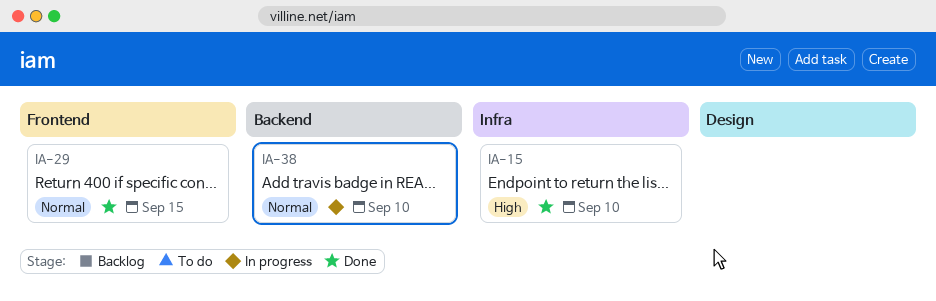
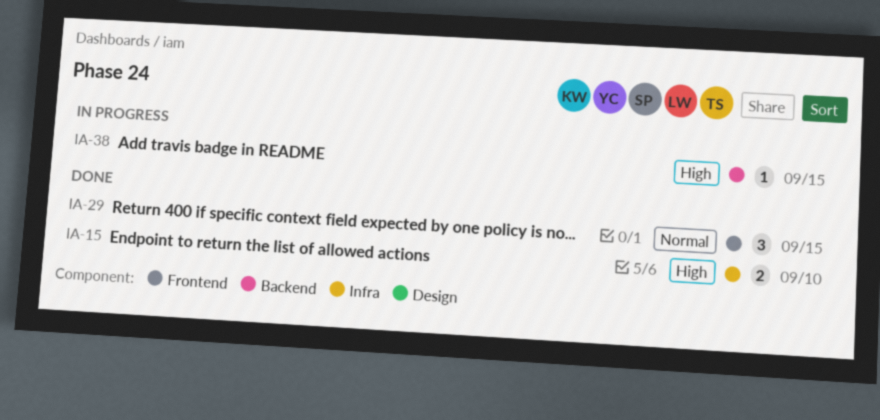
IA-38, priority: Normal -> High
IA-38, due: Sep 10 -> Sep 15

